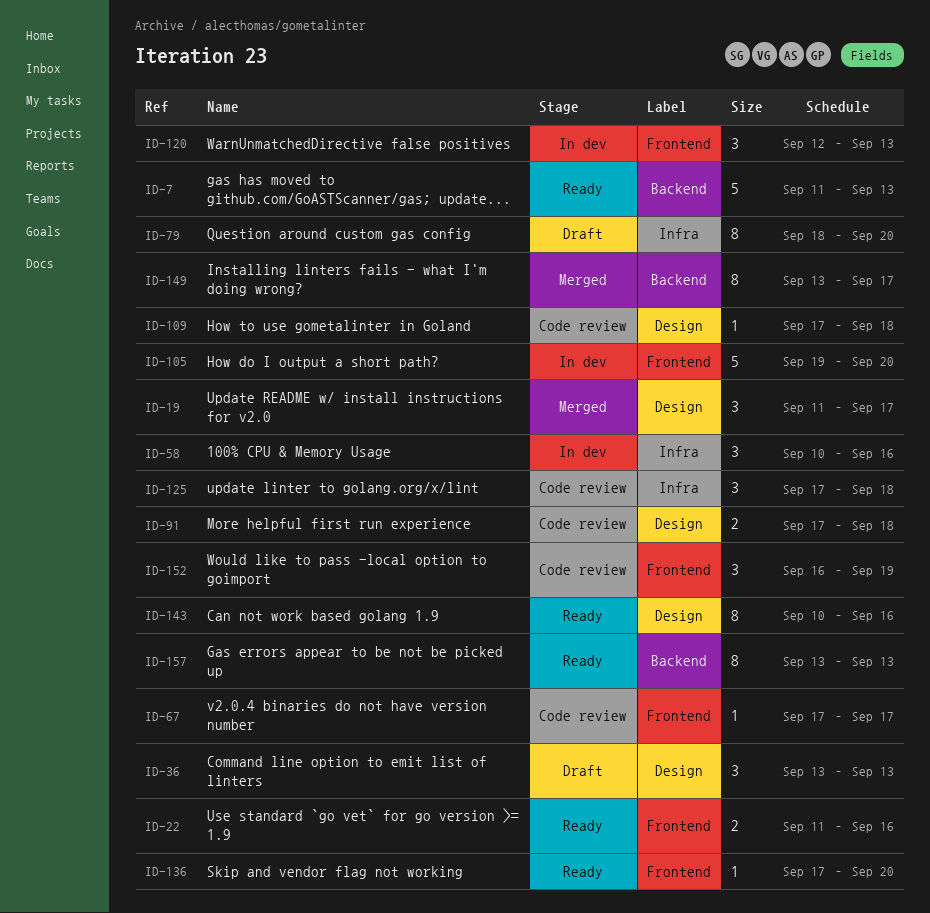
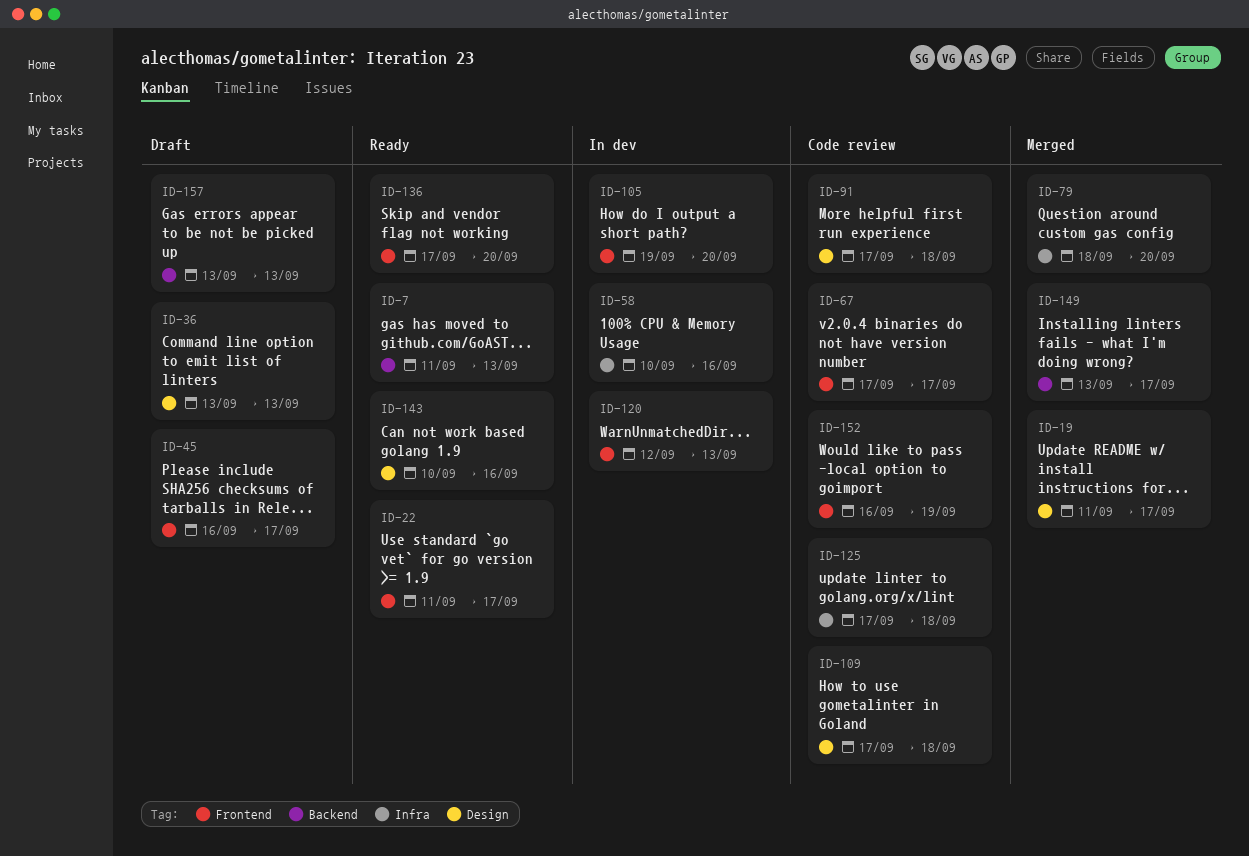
ID-22, due: Sep 16 -> Sep 17
ID-45: none -> present
ID-79, status: Draft -> Merged
ID-157, status: Ready -> Draft

